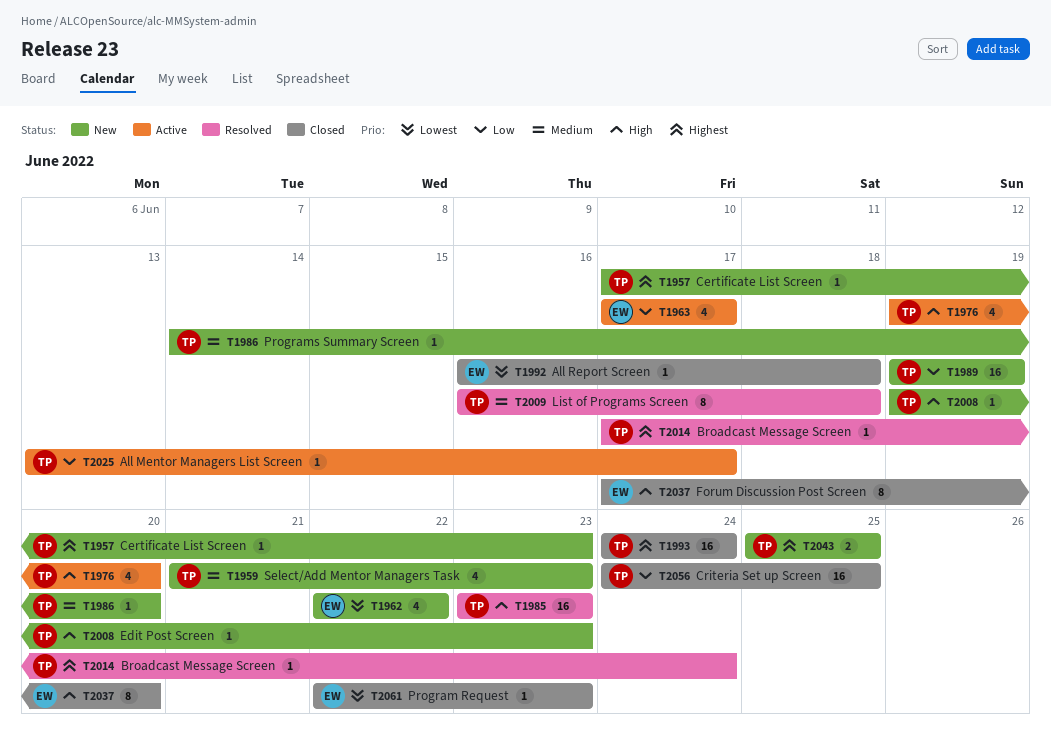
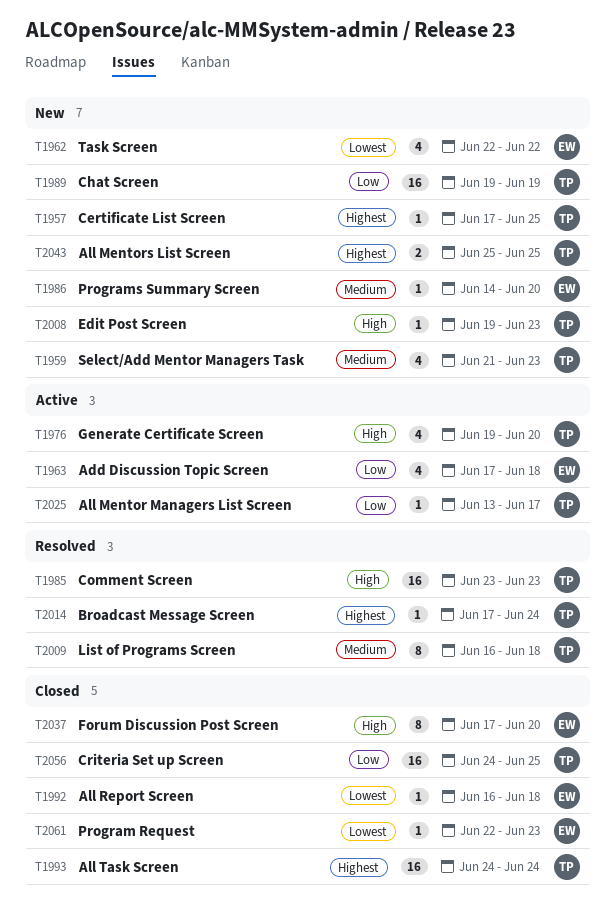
T1957, due: Jun 23 -> Jun 25
T1963, due: Jun 17 -> Jun 18
T1986, owner: TP -> EW

